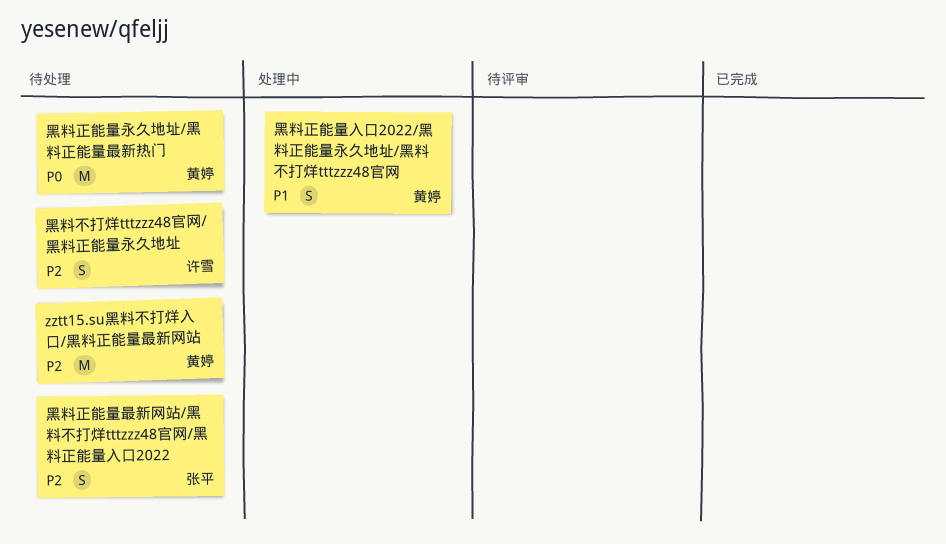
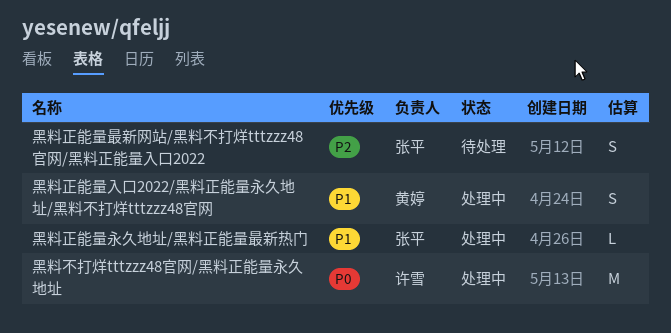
zztt15.su黑料不打烊入口/黑料正能量最新网站: present -> none
黑料不打烊tttzzz48官网/黑料正能量永久地址, status: 待处理 -> 处理中
黑料不打烊tttzzz48官网/黑料正能量永久地址, priority: P2 -> P0
黑料不打烊tttzzz48官网/黑料正能量永久地址, estimate: S -> M
黑料正能量永久地址/黑料正能量最新热门, status: 待处理 -> 处理中
黑料正能量永久地址/黑料正能量最新热门, owner: 黄婷 -> 张平
黑料正能量永久地址/黑料正能量最新热门, priority: P0 -> P1
黑料正能量永久地址/黑料正能量最新热门, estimate: M -> L

